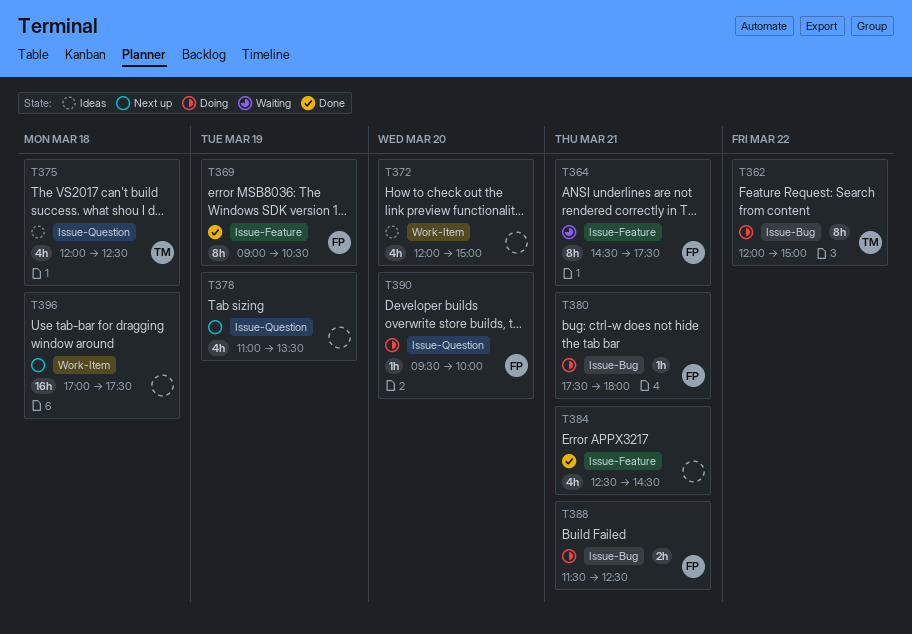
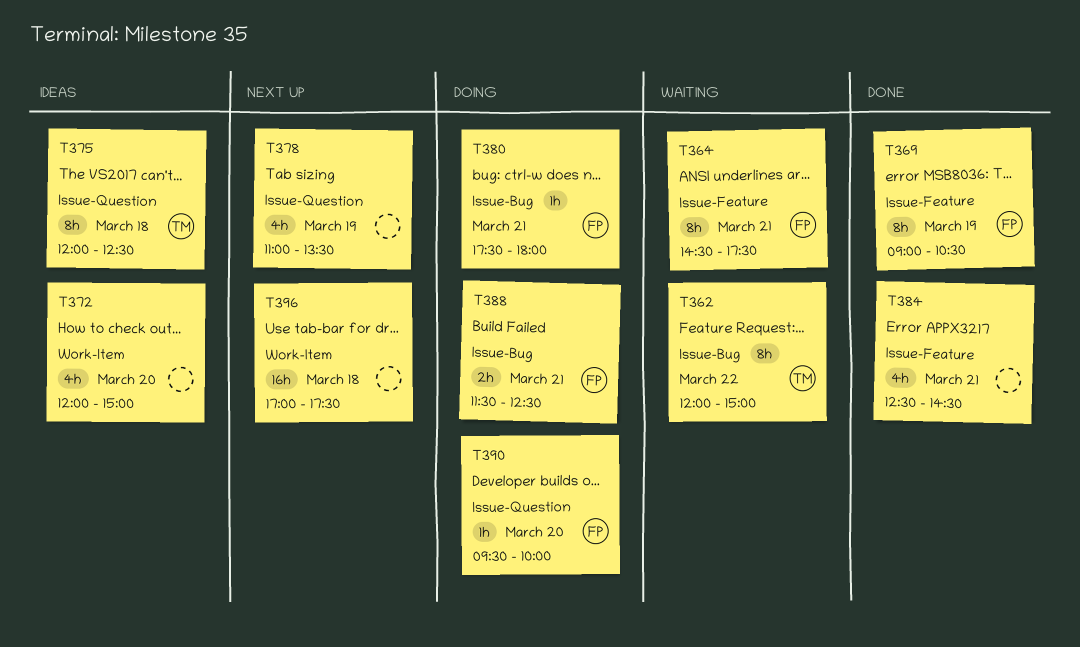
T362, status: Doing -> Waiting
T375, estimate: 4h -> 8h

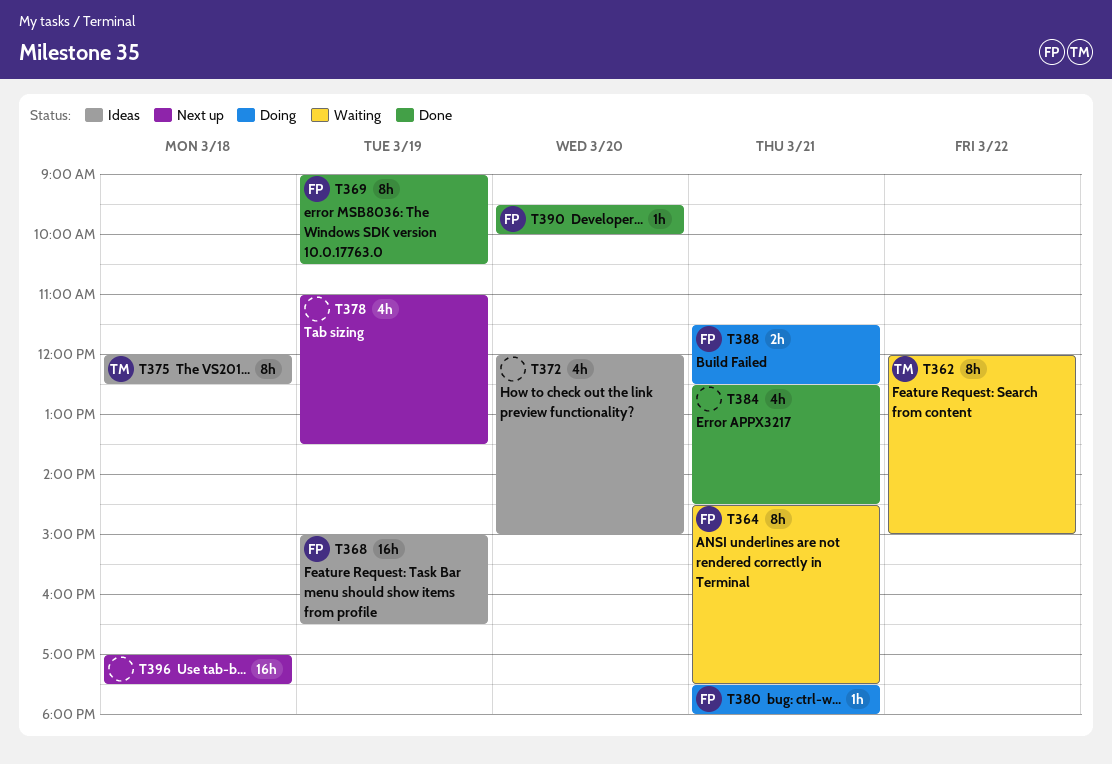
T368: none -> present
T390, status: Doing -> Done

